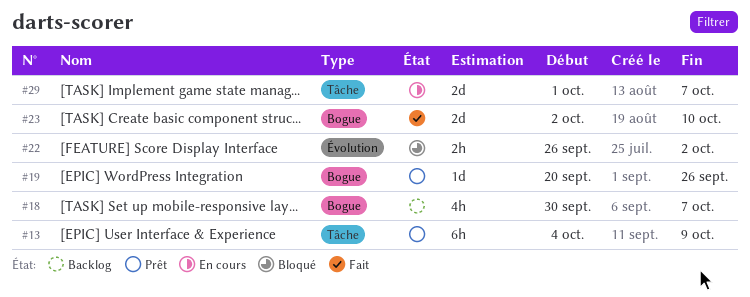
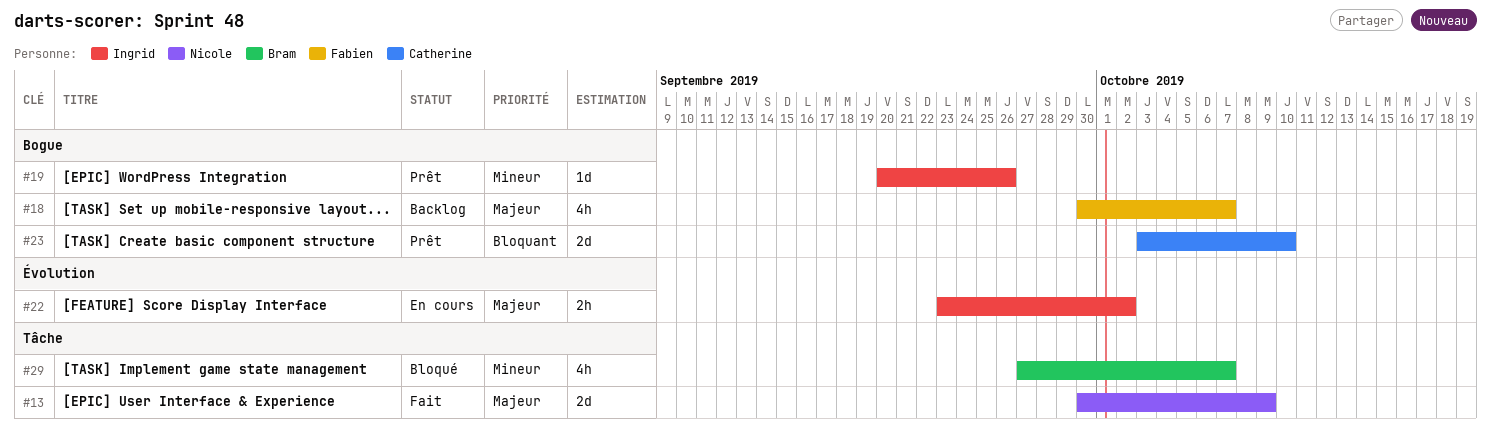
#13, status: Prêt -> Fait
#13, estimate: 6h -> 2d
#13, start: Oct 4 -> Sep 30
#22, status: Bloqué -> En cours
#22, start: Sep 26 -> Sep 23
#23, status: Fait -> Prêt
#23, start: Oct 2 -> Oct 3
#29, status: En cours -> Bloqué
#29, estimate: 2d -> 4h
#29, start: Oct 1 -> Sep 27

